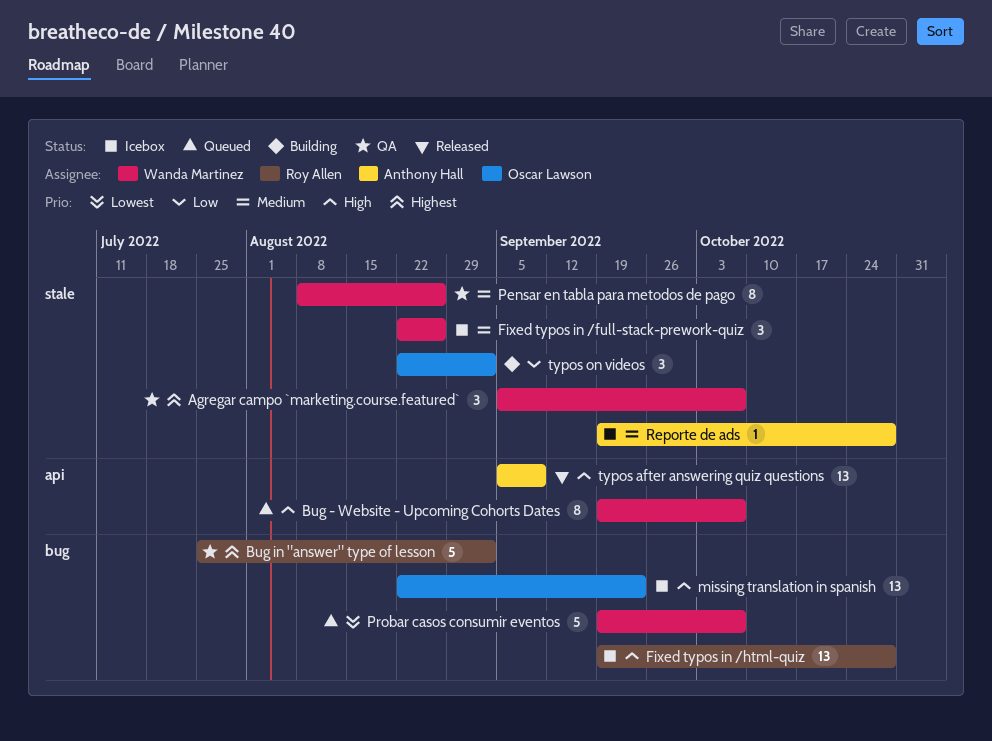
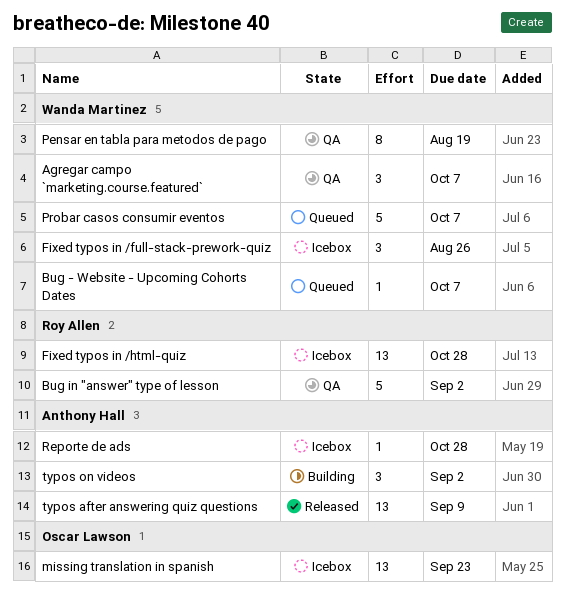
Bug - Website - Upcoming Cohorts Dates, estimate: 8 -> 1
Pensar en tabla para metodos de pago, due: Aug 26 -> Aug 19
typos on videos, owner: Oscar Lawson -> Anthony Hall

